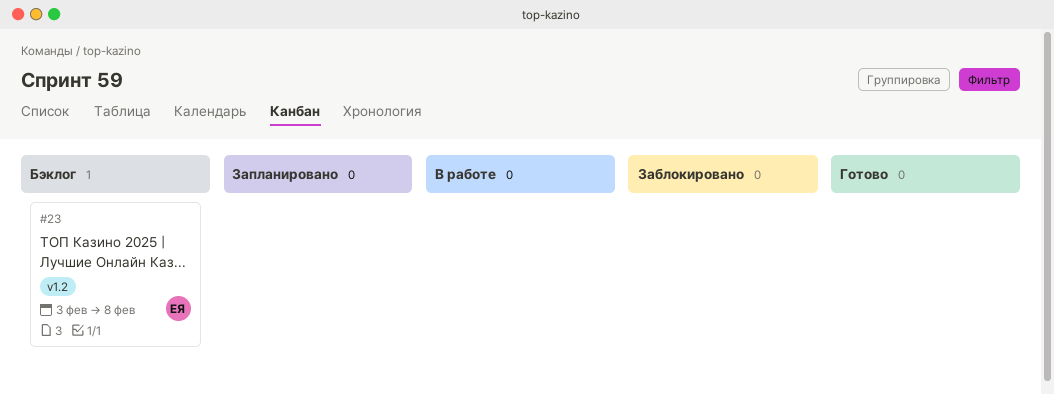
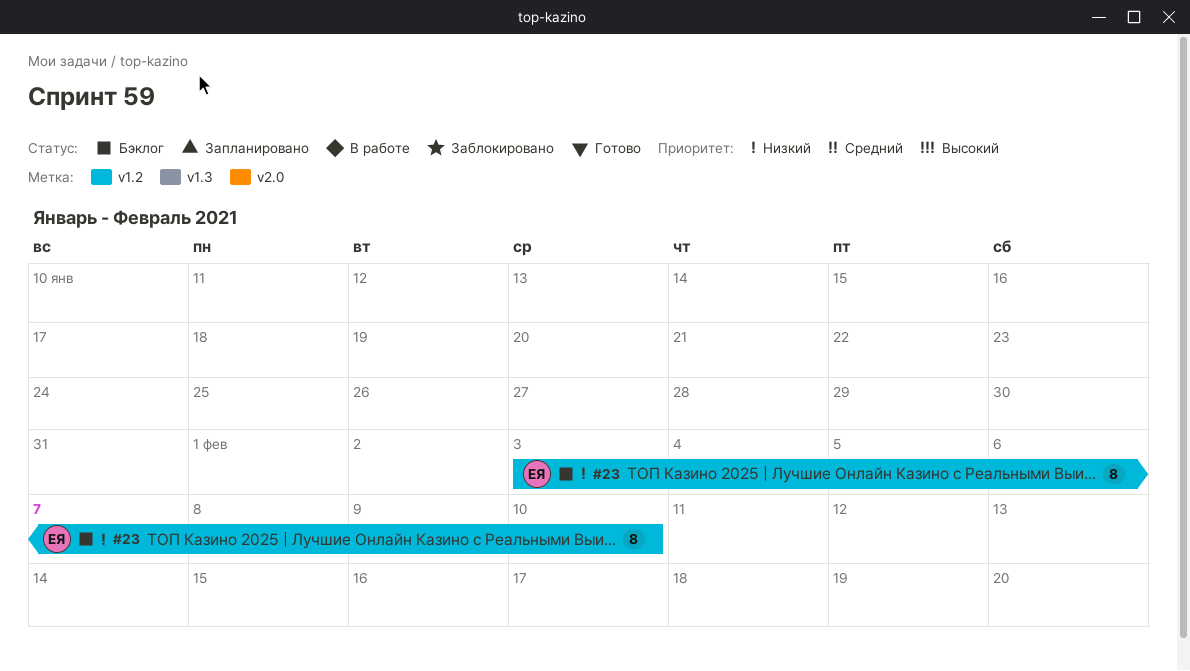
#23, due: Feb 8 -> Feb 10

